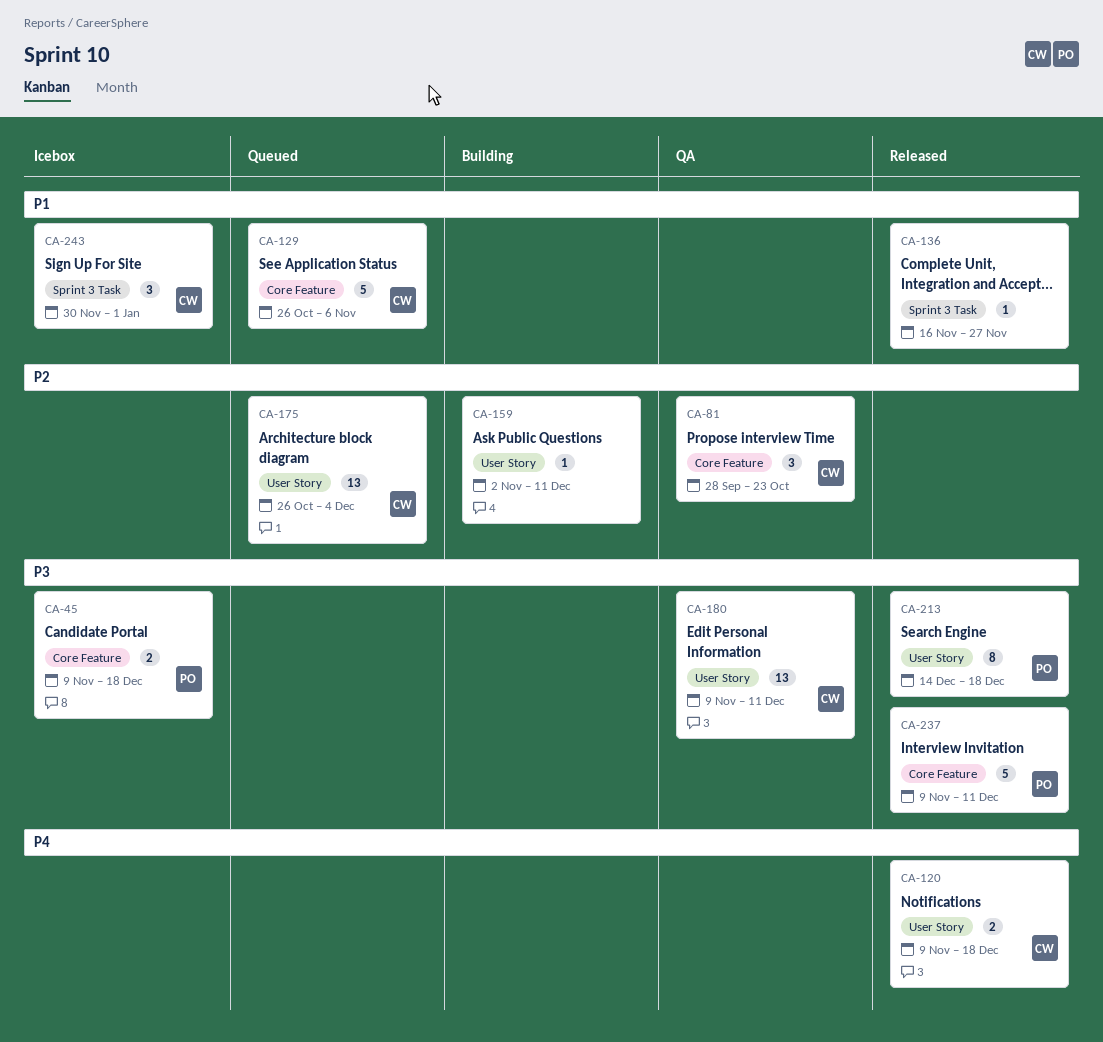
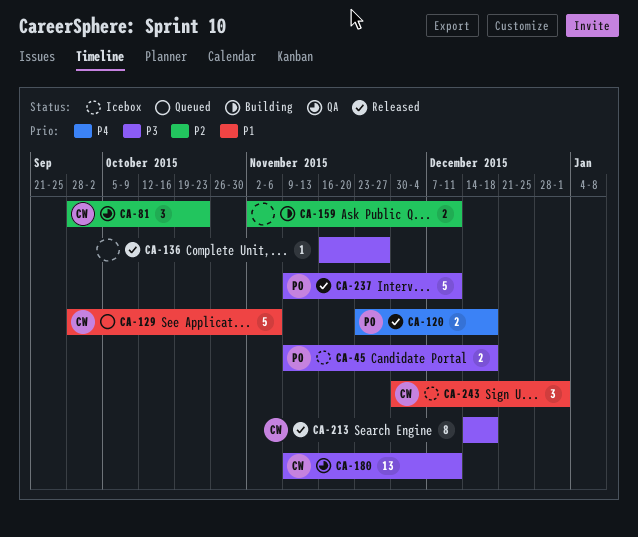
CA-120, owner: CW -> PO
CA-120, start: Nov 9 -> Nov 23
CA-129, start: Oct 26 -> Sep 28
CA-136, priority: P1 -> P3
CA-159, estimate: 1 -> 2
CA-175: present -> none
CA-213, owner: PO -> CW

